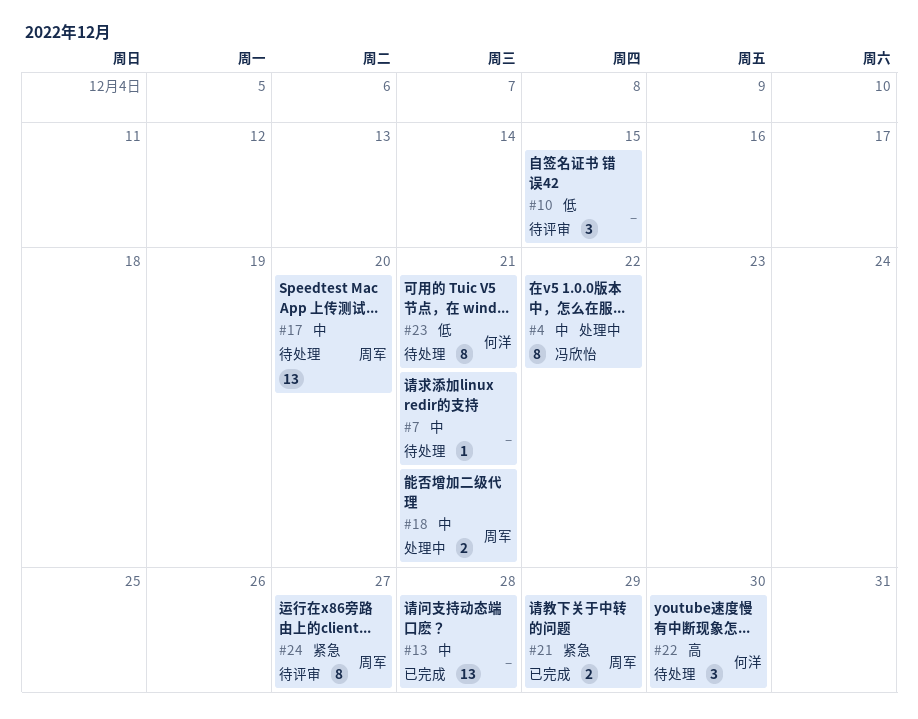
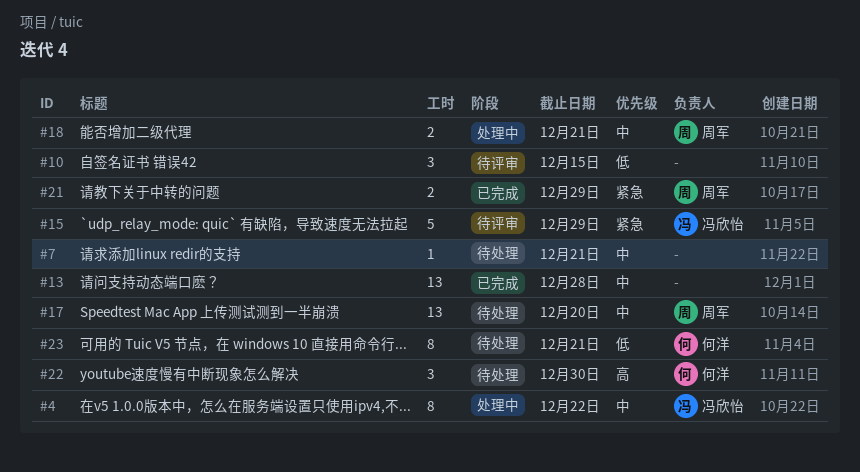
#15: none -> present
#24: present -> none

